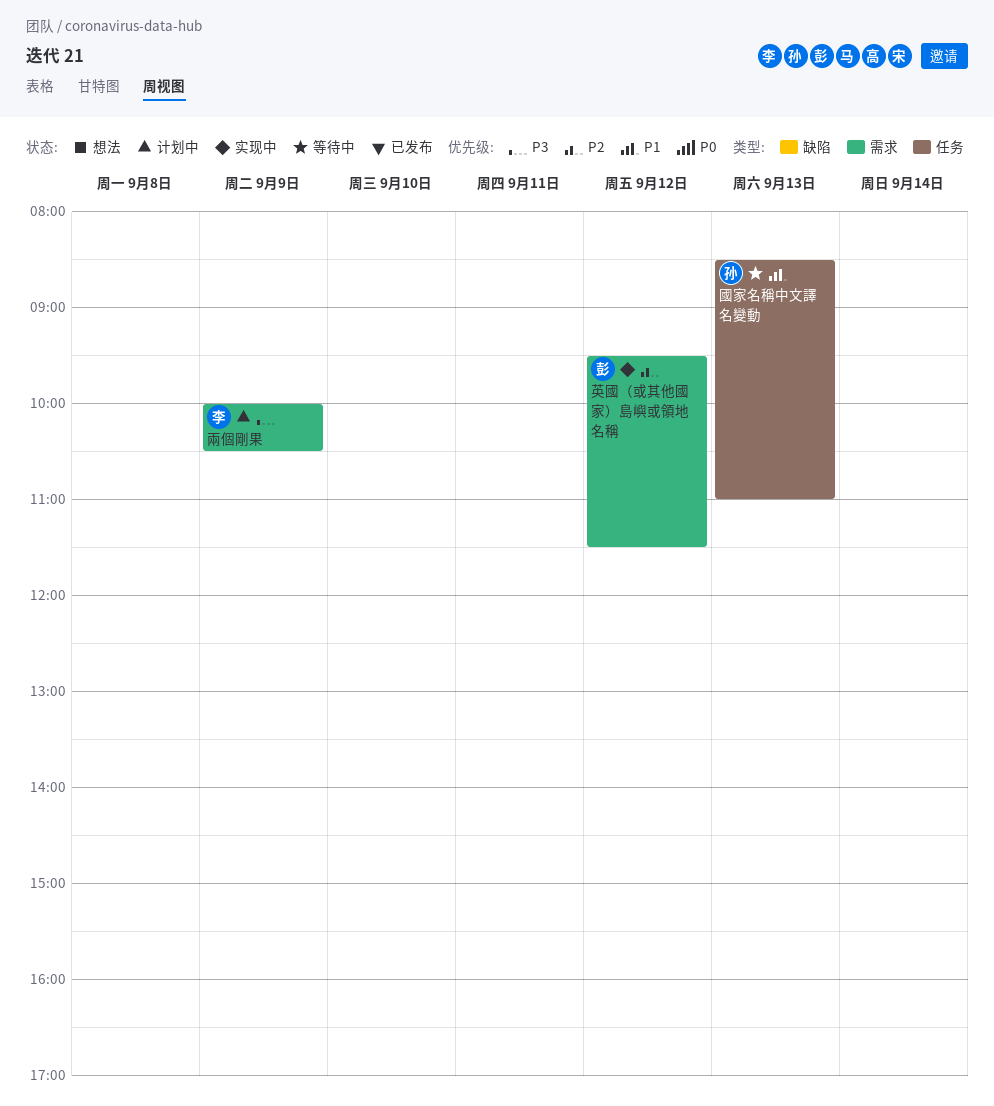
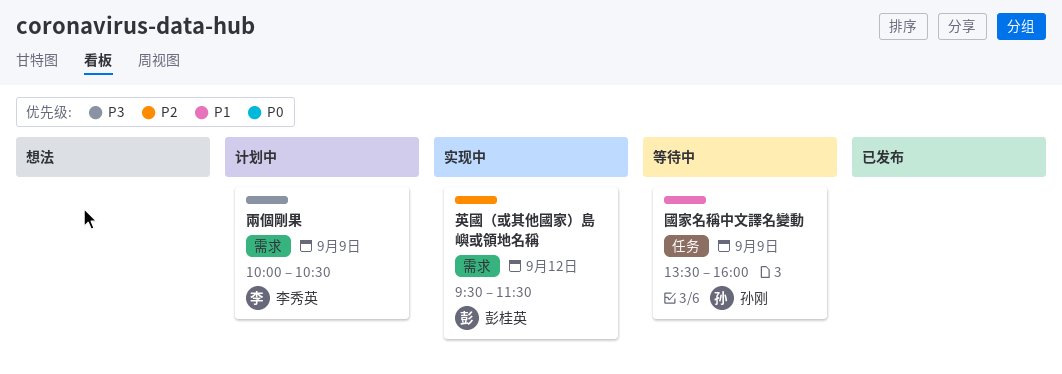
國家名稱中文譯名變動, day: Sep 13 -> Sep 9
國家名稱中文譯名變動, begins: 08:30 -> 13:30
國家名稱中文譯名變動, ends: 11:00 -> 16:00

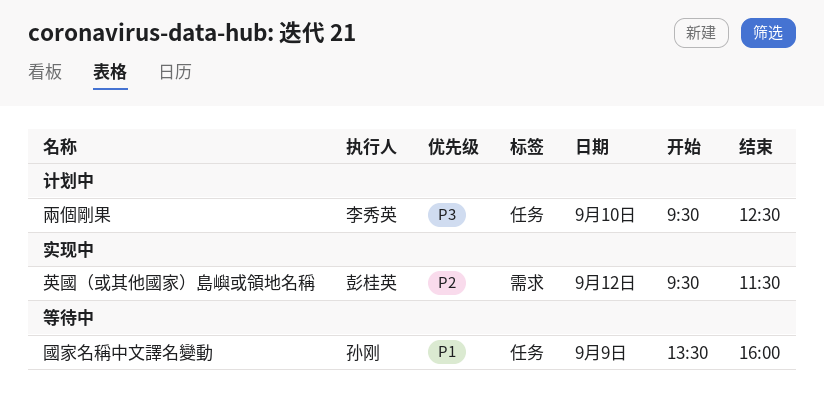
兩個剛果, label: 需求 -> 任务
兩個剛果, day: Sep 9 -> Sep 10
兩個剛果, begins: 10:00 -> 09:30
兩個剛果, ends: 10:30 -> 12:30

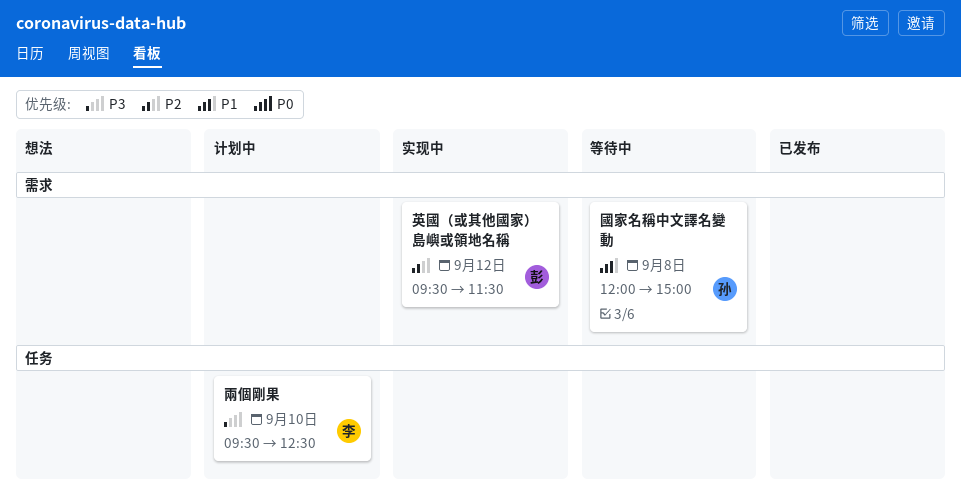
國家名稱中文譯名變動, label: 任务 -> 需求
國家名稱中文譯名變動, day: Sep 9 -> Sep 8
國家名稱中文譯名變動, begins: 13:30 -> 12:00
國家名稱中文譯名變動, ends: 16:00 -> 15:00

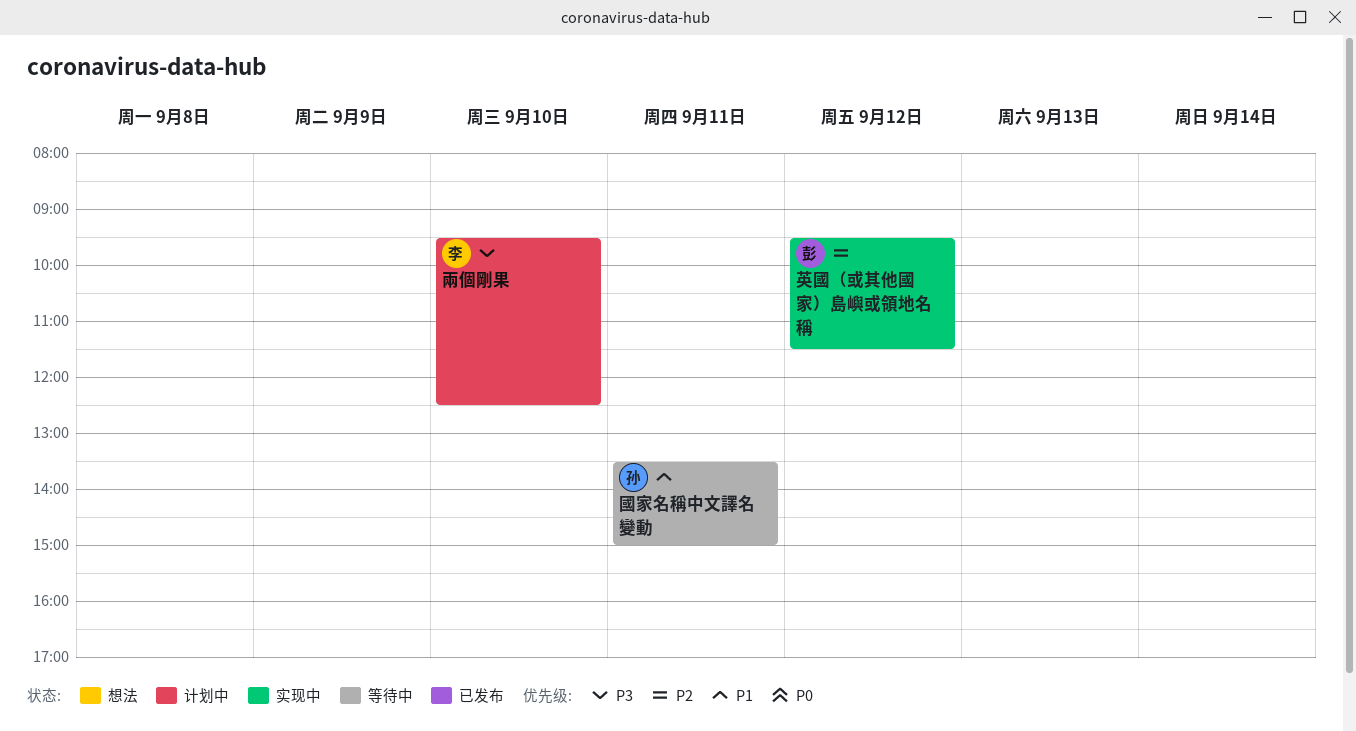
國家名稱中文譯名變動, day: Sep 8 -> Sep 11
國家名稱中文譯名變動, begins: 12:00 -> 13:30

